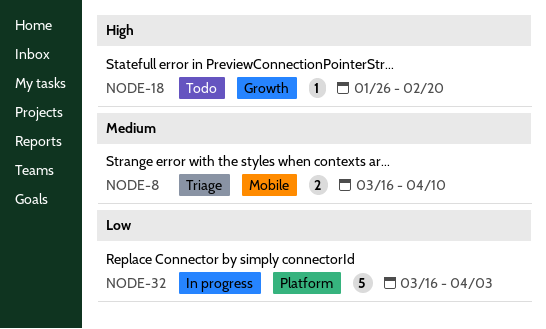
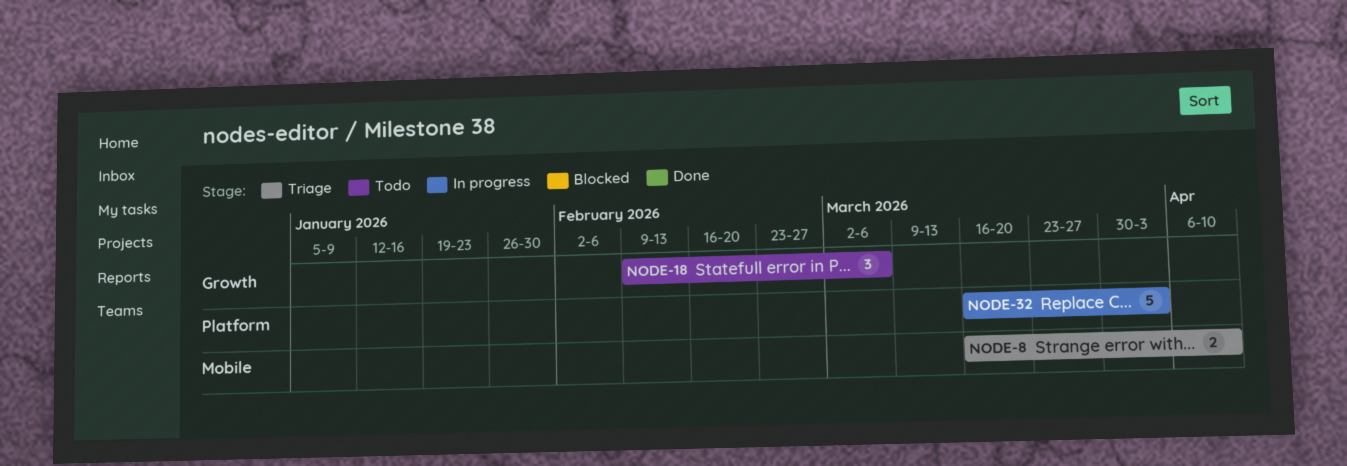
NODE-18, estimate: 1 -> 3
NODE-18, start: Jan 26 -> Feb 9
NODE-18, due: Feb 20 -> Mar 6

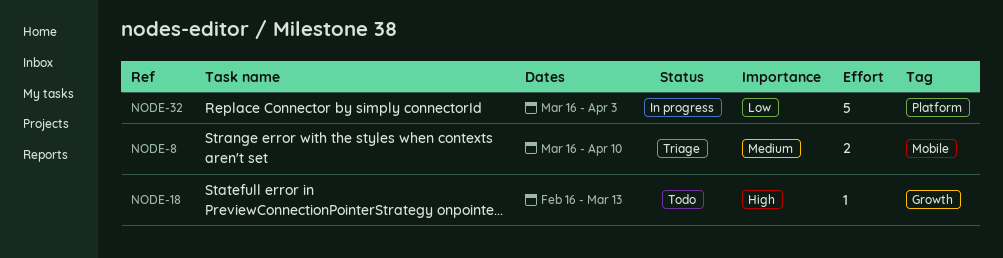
NODE-18, estimate: 3 -> 1
NODE-18, start: Feb 9 -> Feb 16
NODE-18, due: Mar 6 -> Mar 13

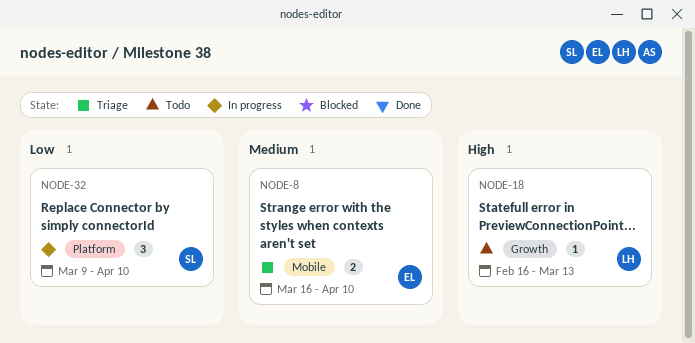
NODE-32, estimate: 5 -> 3
NODE-32, start: Mar 16 -> Mar 9
NODE-32, due: Apr 3 -> Apr 10

